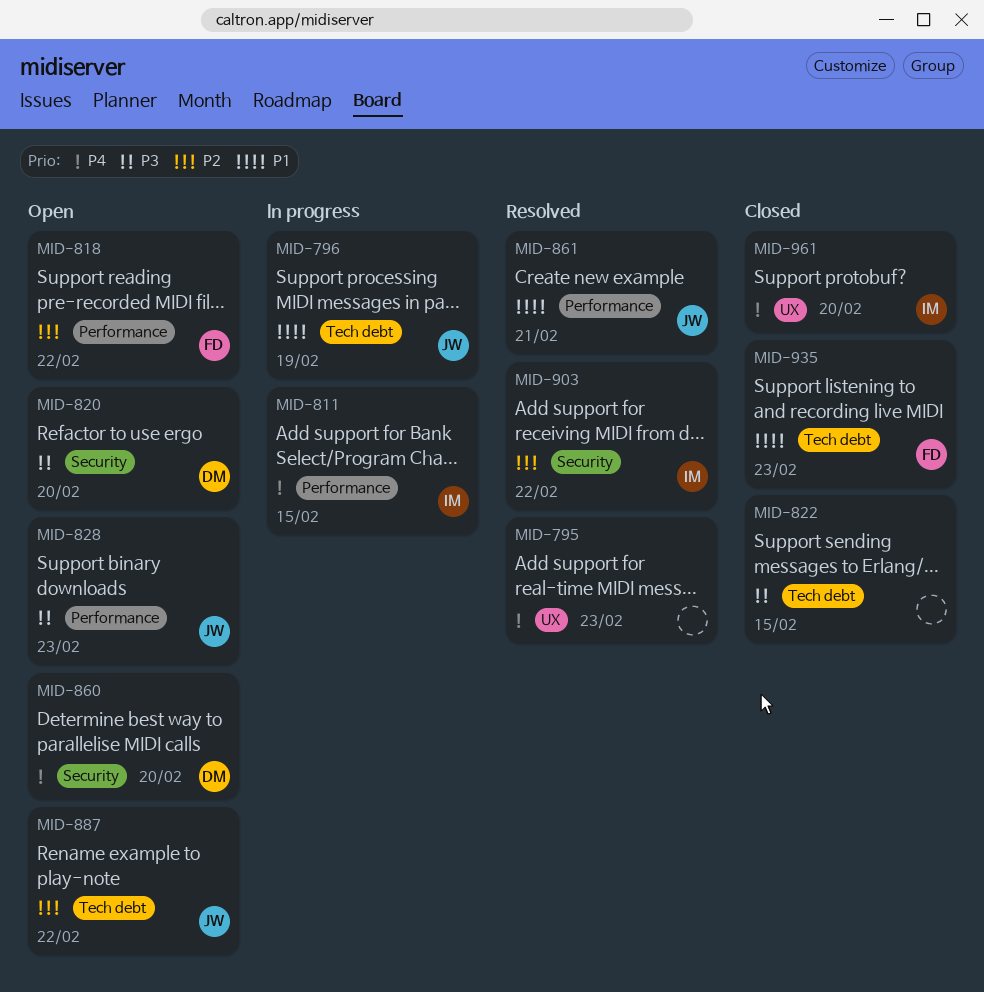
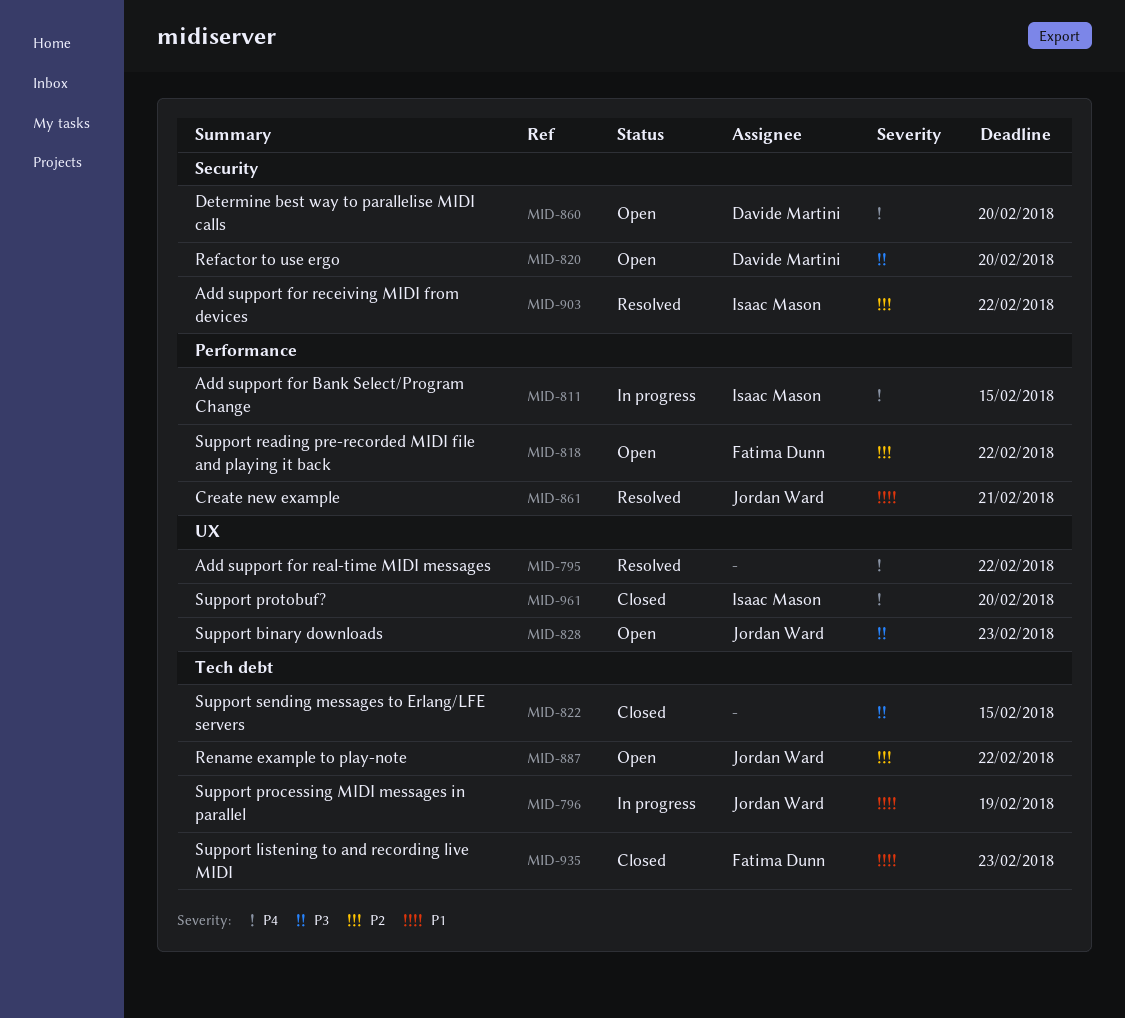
MID-795, due: Feb 23 -> Feb 22
MID-828, label: Performance -> UX

